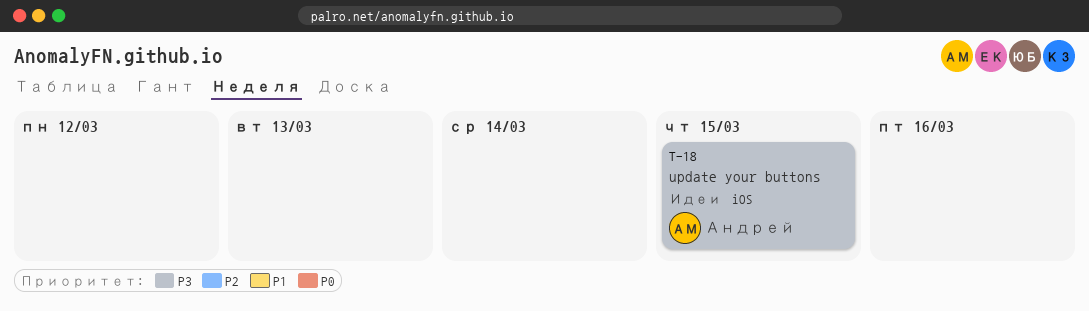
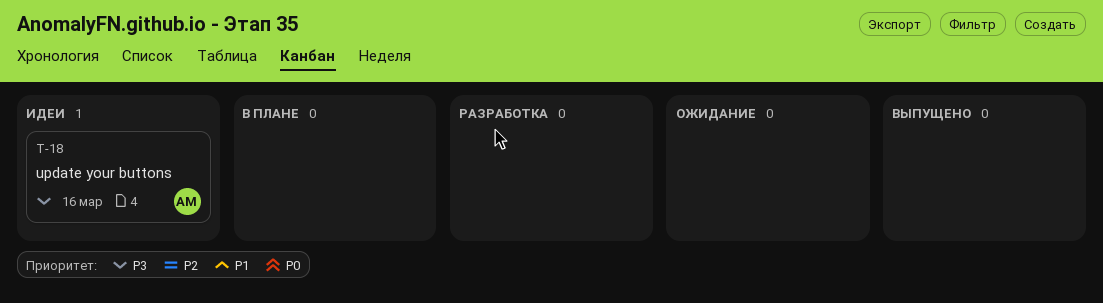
T-18, due: Mar 15 -> Mar 16

